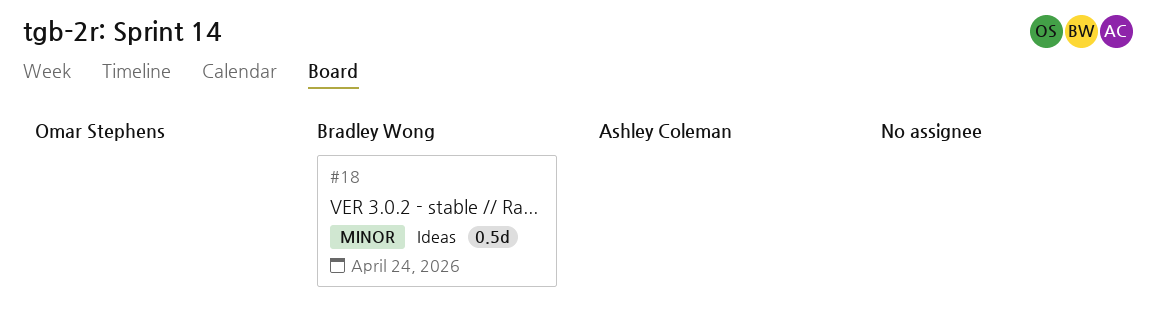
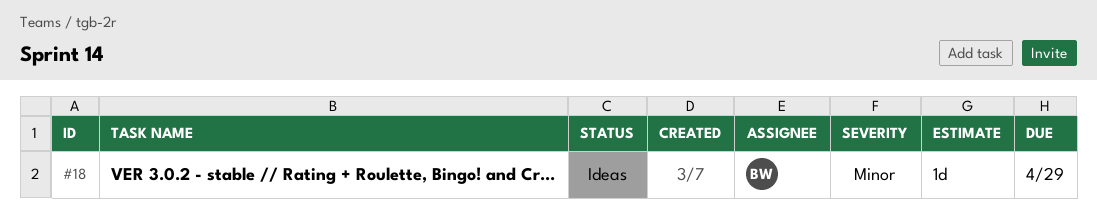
#18, estimate: 0.5d -> 1d
#18, due: Apr 24 -> Apr 29

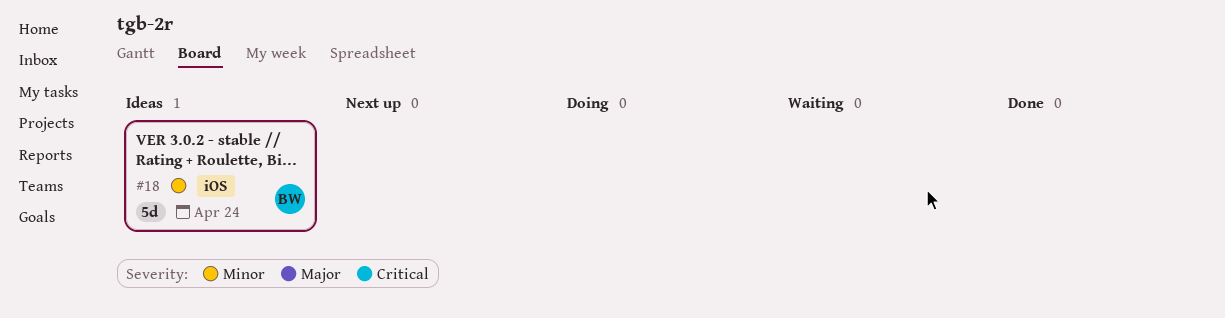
#18, estimate: 1d -> 5d
#18, due: Apr 29 -> Apr 24

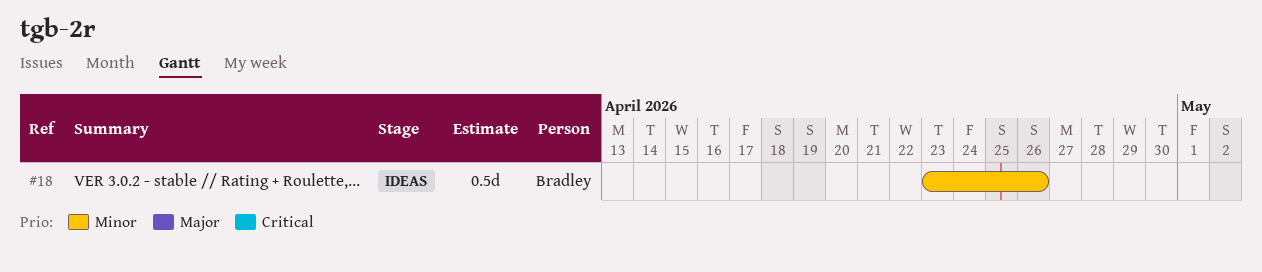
#18, estimate: 5d -> 0.5d
#18, due: Apr 24 -> Apr 26

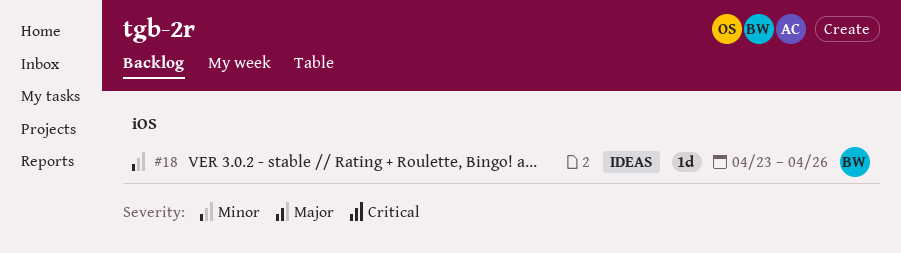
#18, estimate: 0.5d -> 1d

